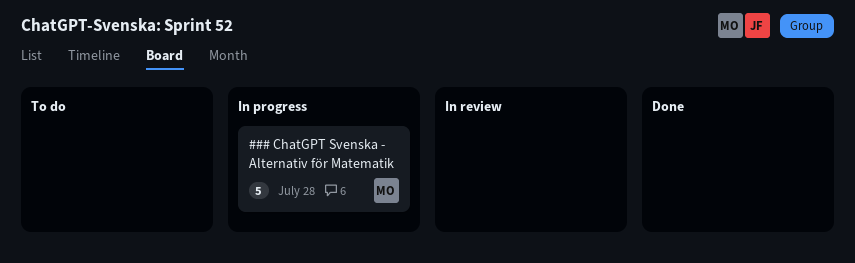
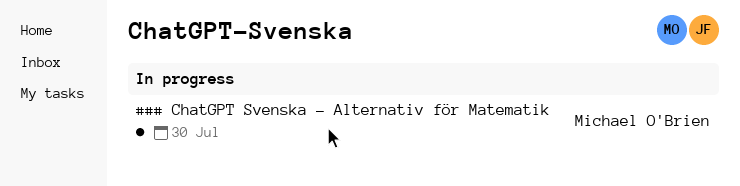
### ChatGPT Svenska - Alternativ för Matematik, estimate: 5 -> 1
### ChatGPT Svenska - Alternativ för Matematik, due: Jul 28 -> Jul 30

